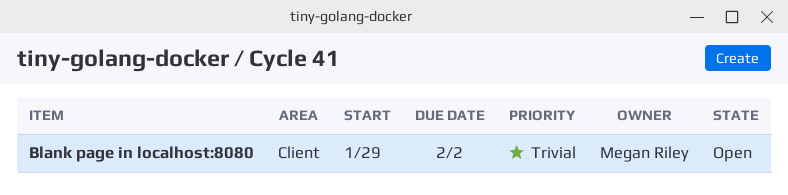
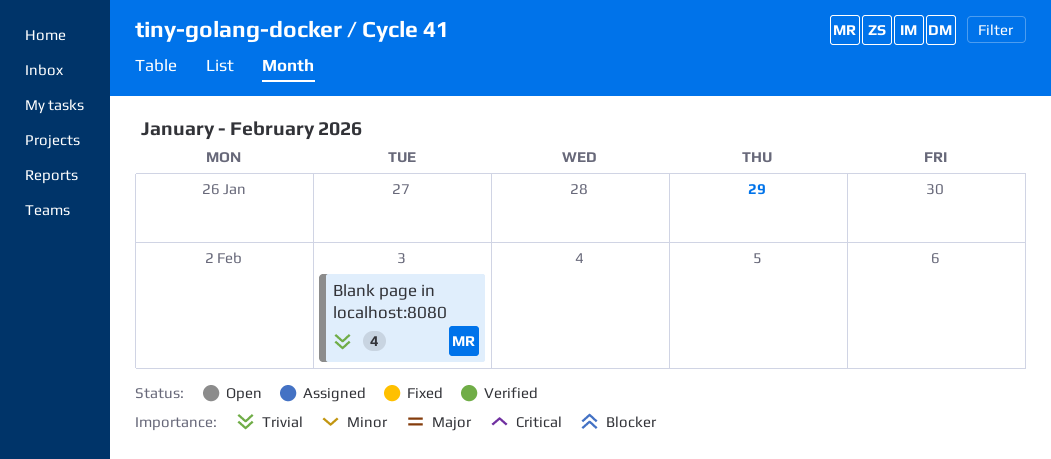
Blank page in localhost:8080, due: Feb 2 -> Feb 3

